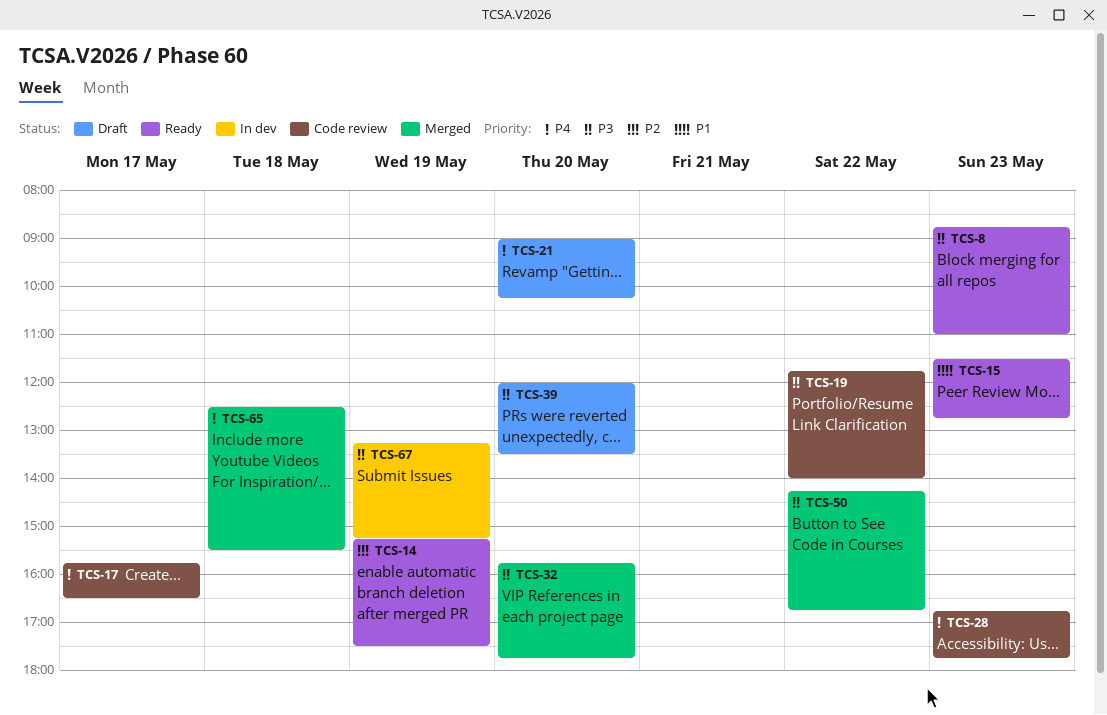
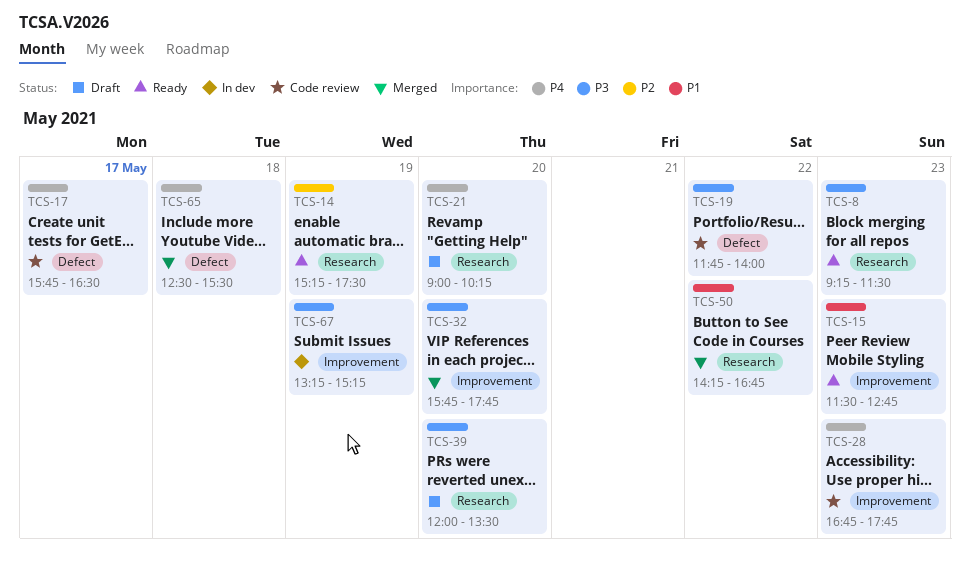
TCS-8, begins: 08:45 -> 09:15
TCS-8, ends: 11:00 -> 11:30
TCS-50, priority: P3 -> P1

